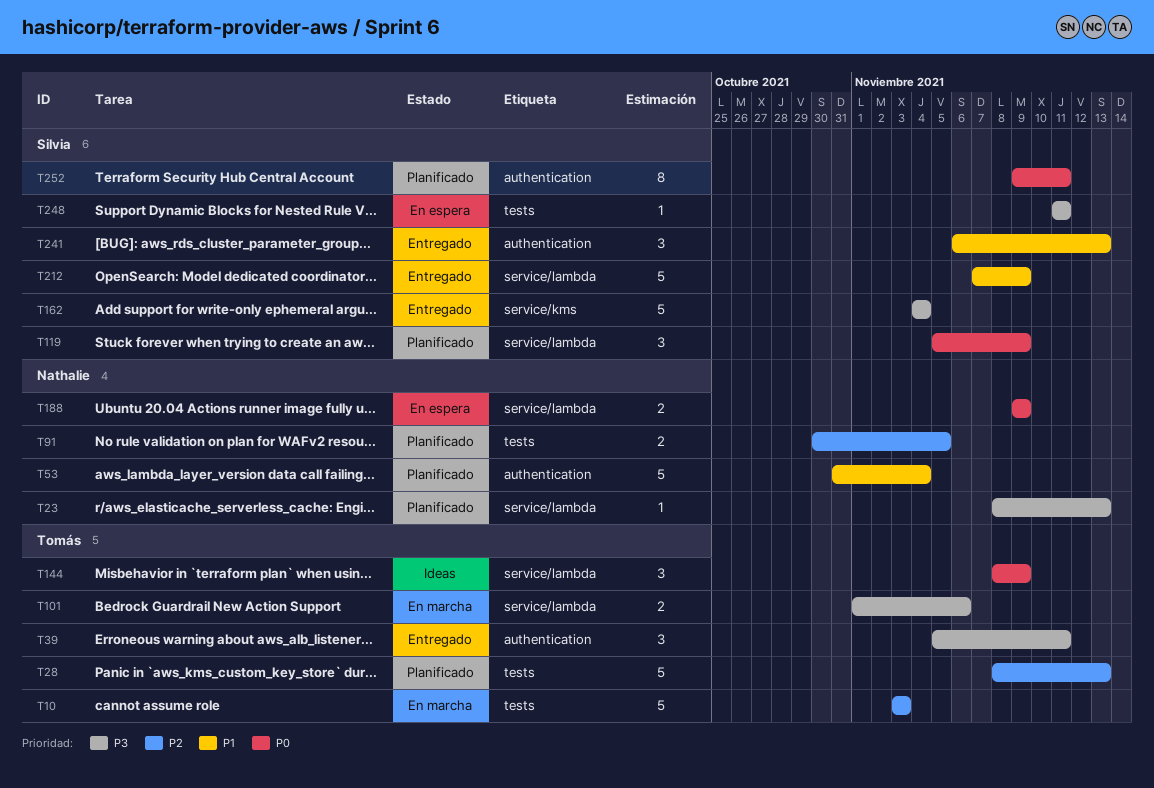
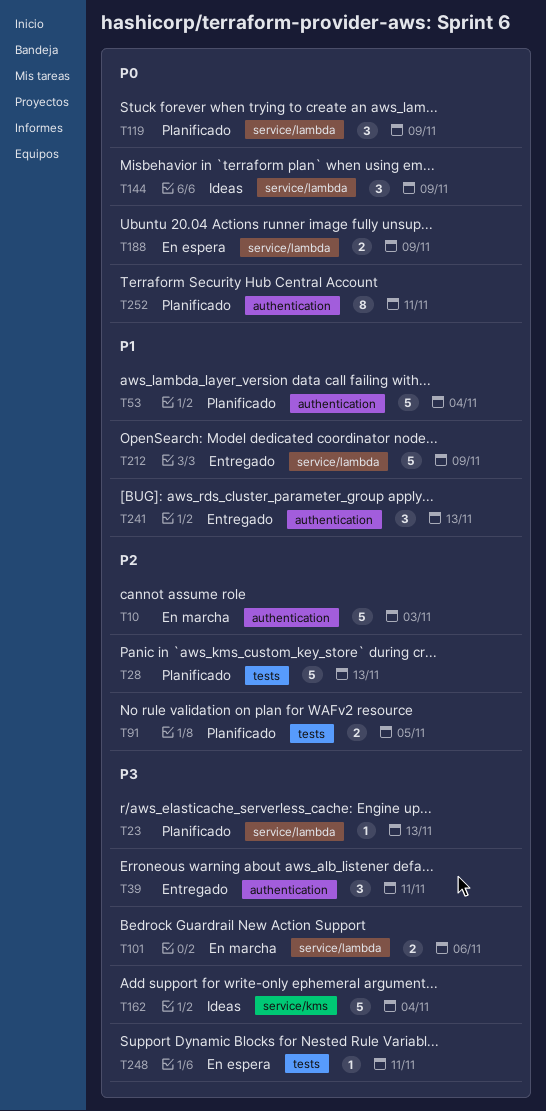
T10, label: tests -> authentication
T162, status: Entregado -> Ideas

